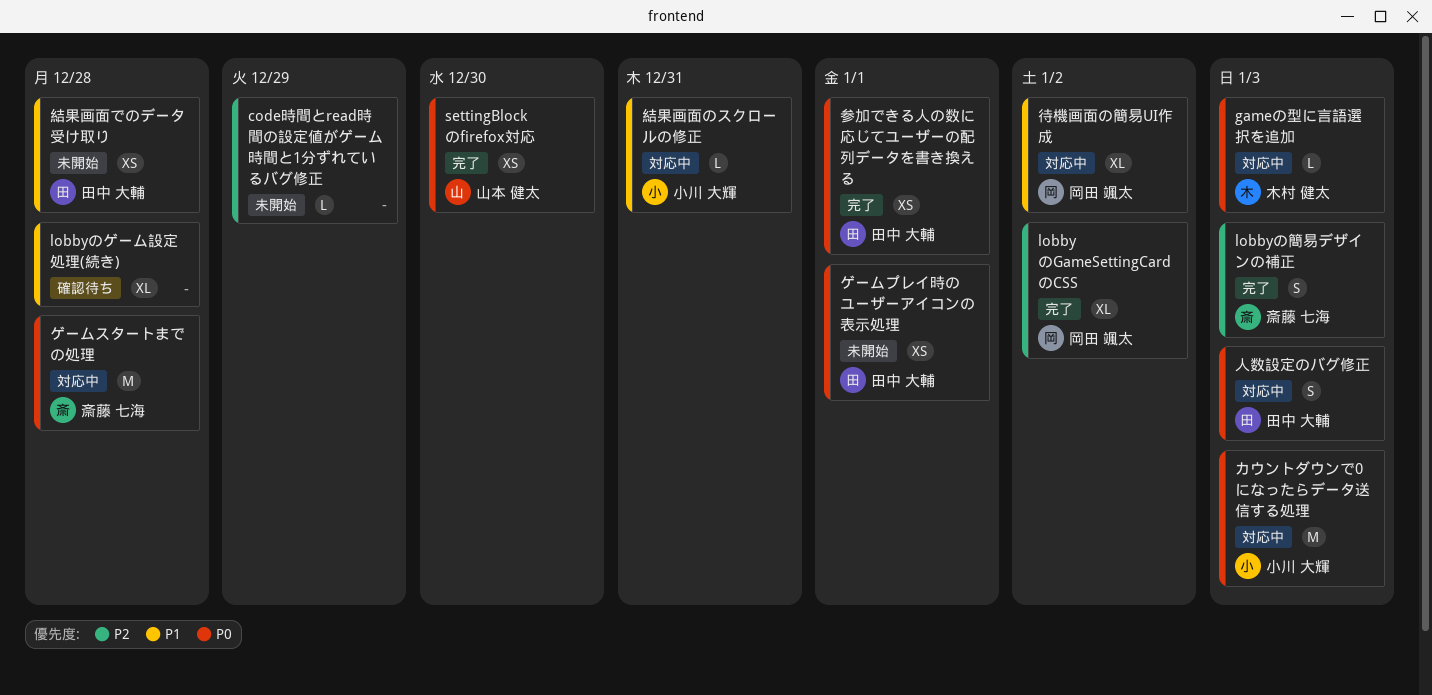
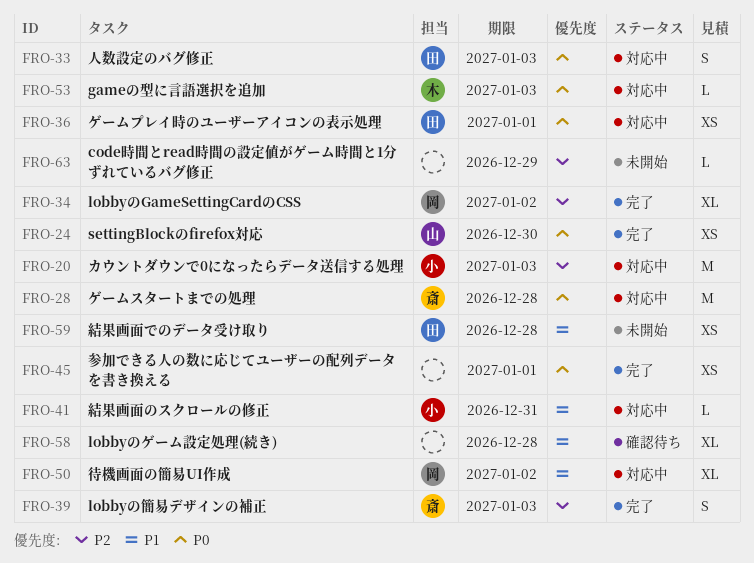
カウントダウンで0になったらデータ送信する処理, priority: P0 -> P2
ゲームプレイ時のユーザーアイコンの表示処理, status: 未開始 -> 対応中
参加できる人の数に応じてユーザーの配列データを書き換える, owner: 田中 大輔 -> none

